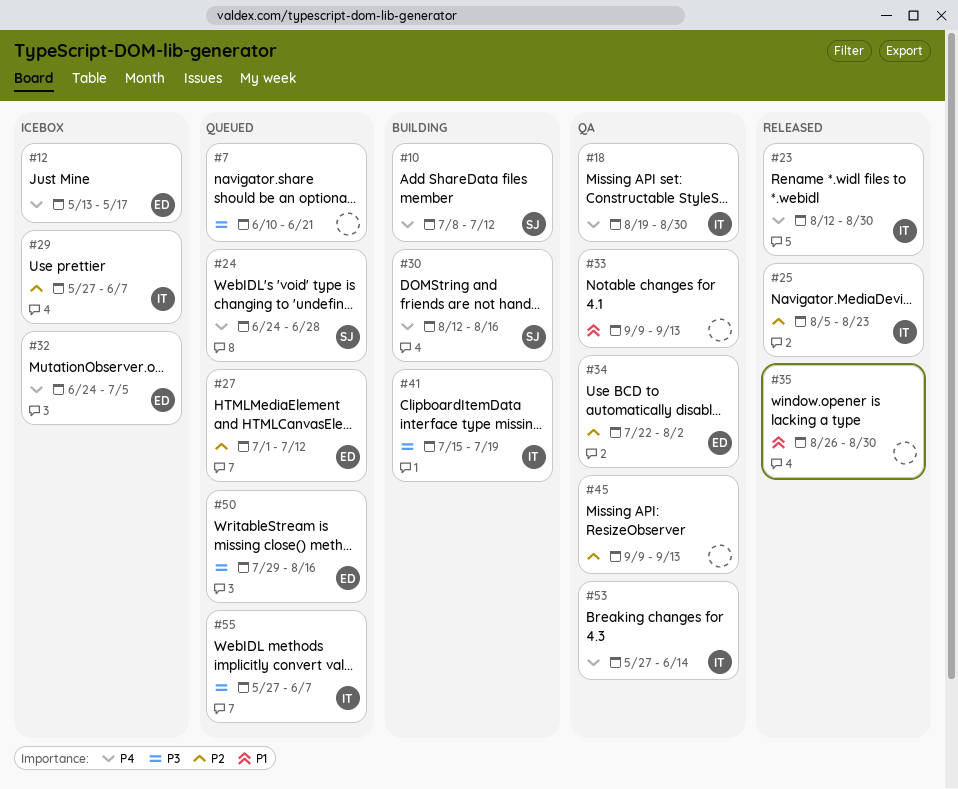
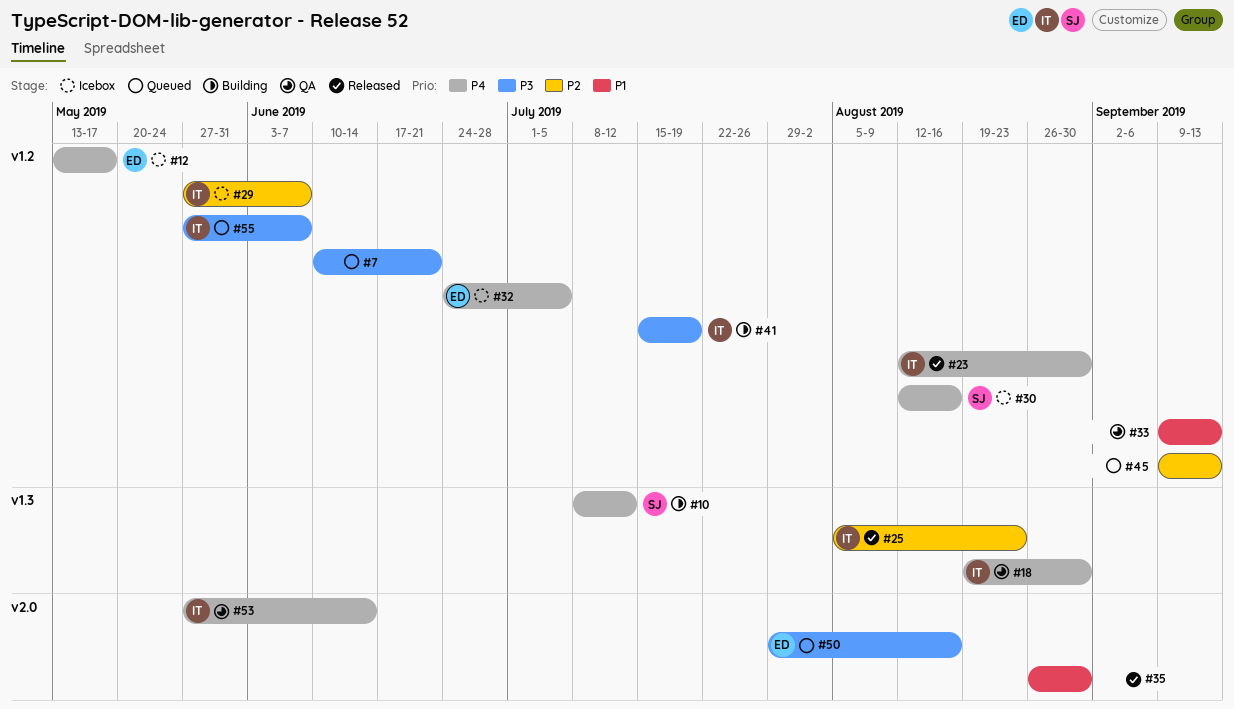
#24: present -> none
#27: present -> none
#30, status: Building -> Icebox
#34: present -> none
#45, status: QA -> Queued

